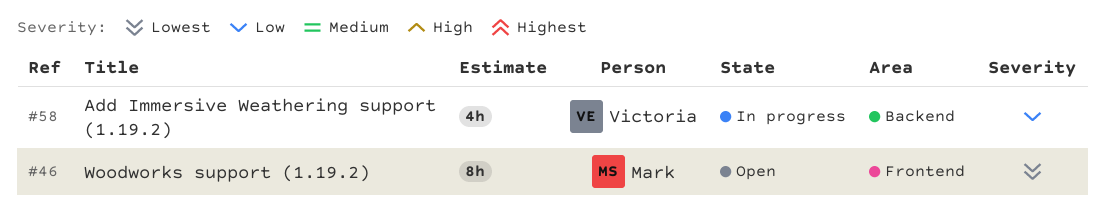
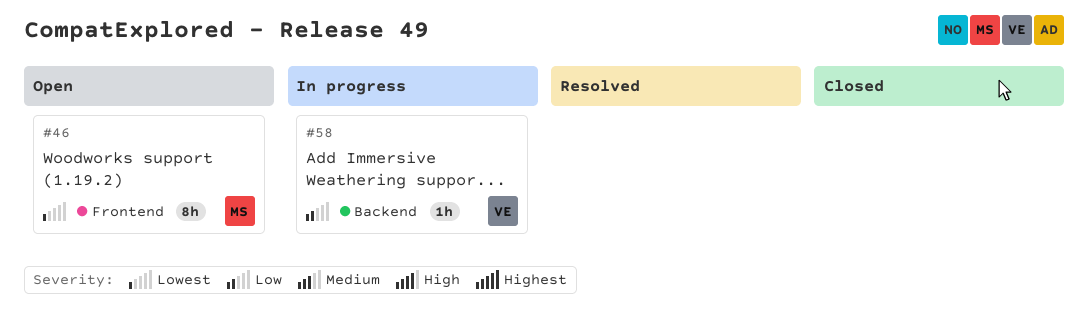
#58, estimate: 4h -> 1h

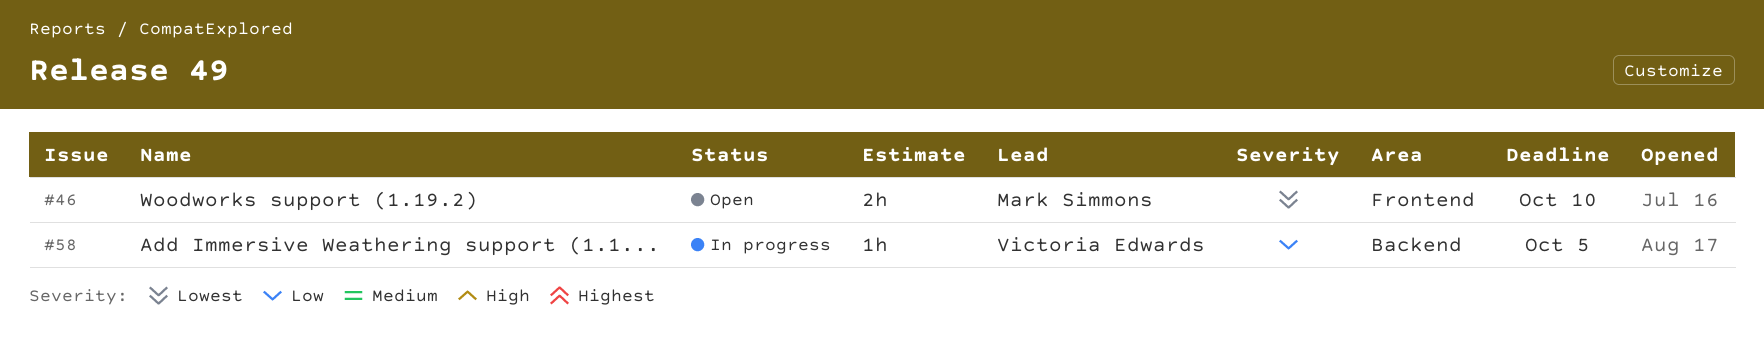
#46, estimate: 8h -> 2h

